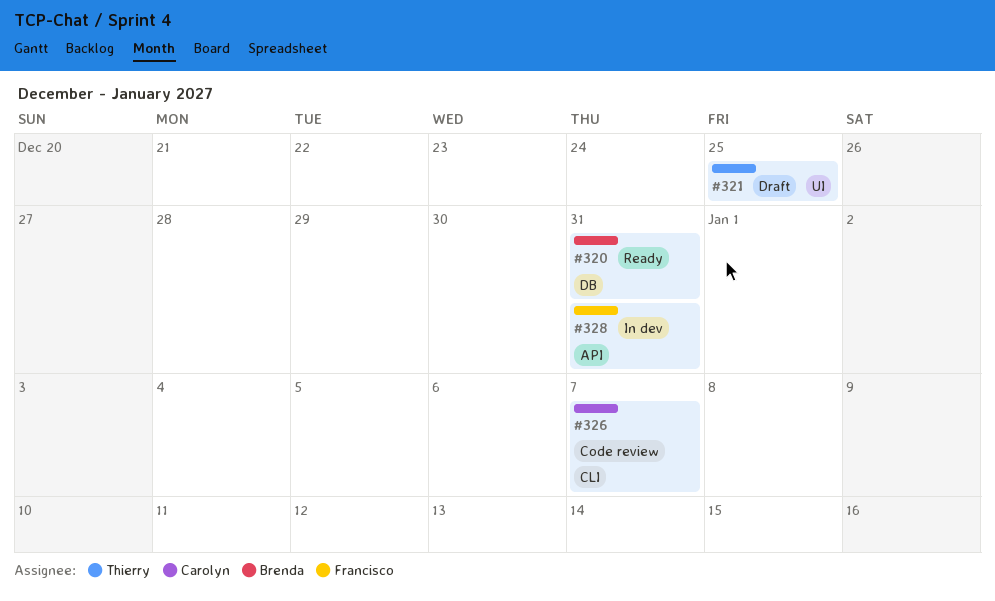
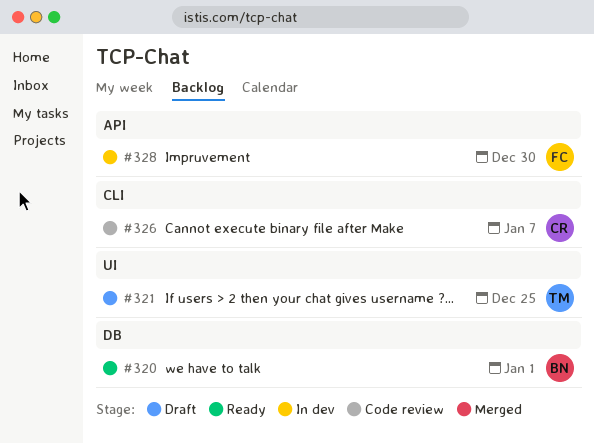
#320, due: Dec 31 -> Jan 1
#328, due: Dec 31 -> Dec 30

